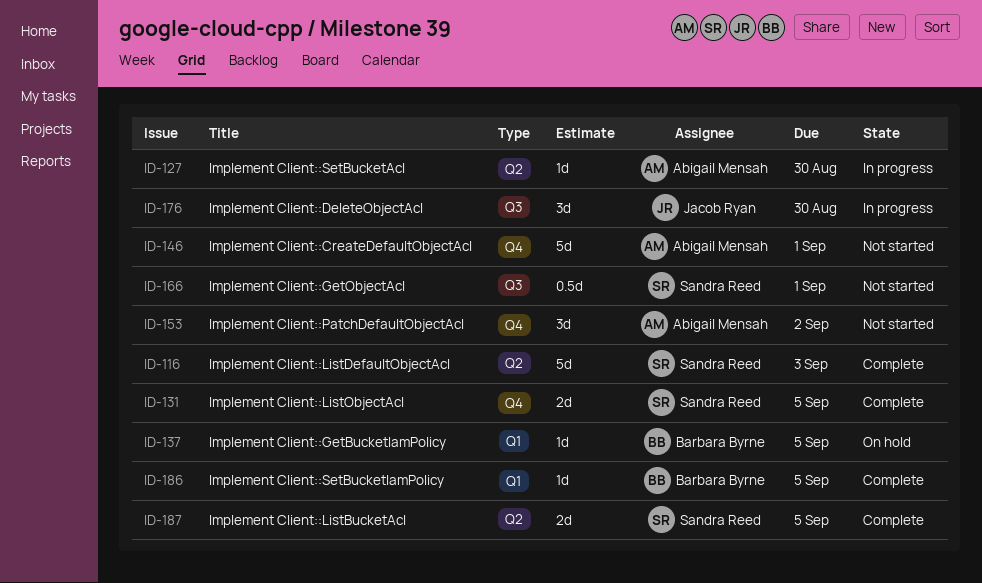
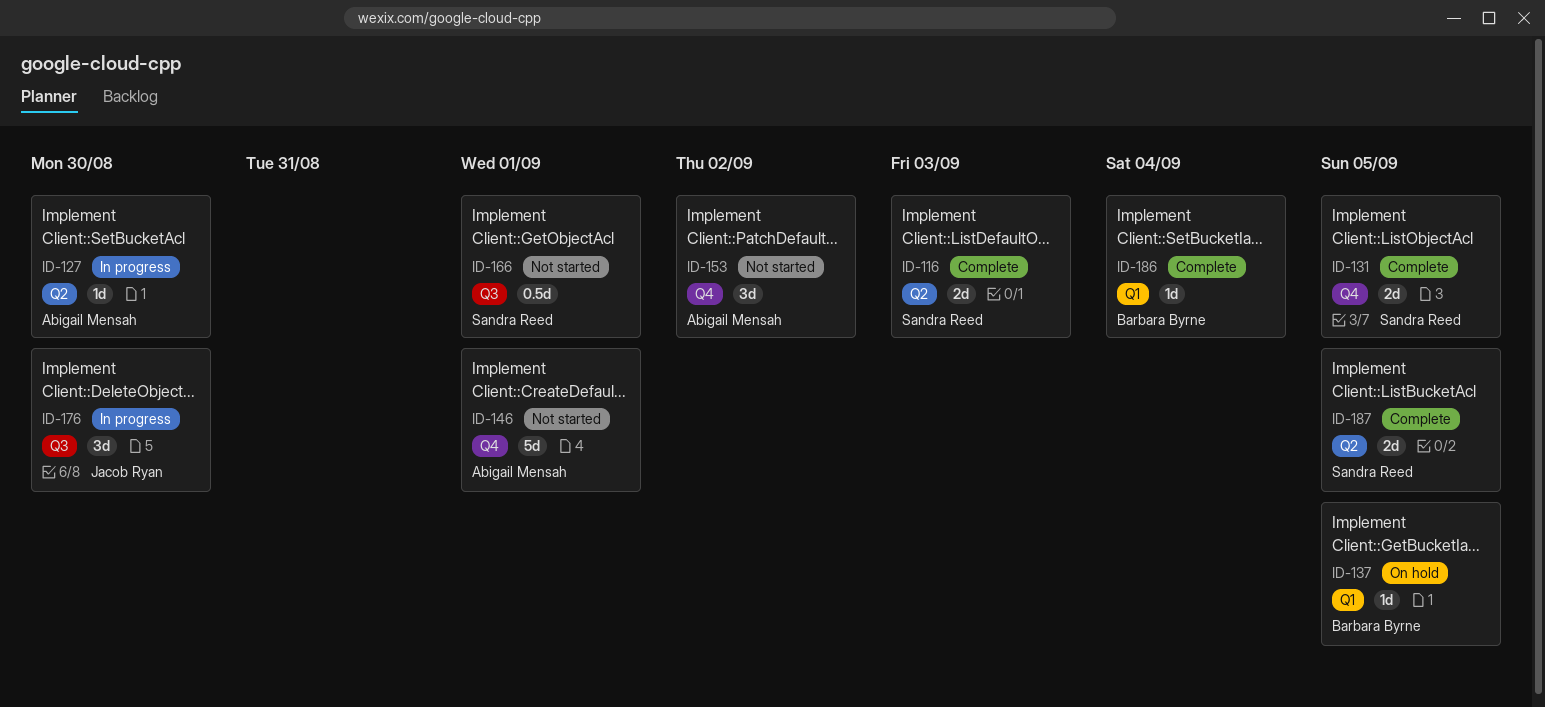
ID-116, estimate: 5d -> 2d
ID-186, due: Sep 5 -> Sep 4

